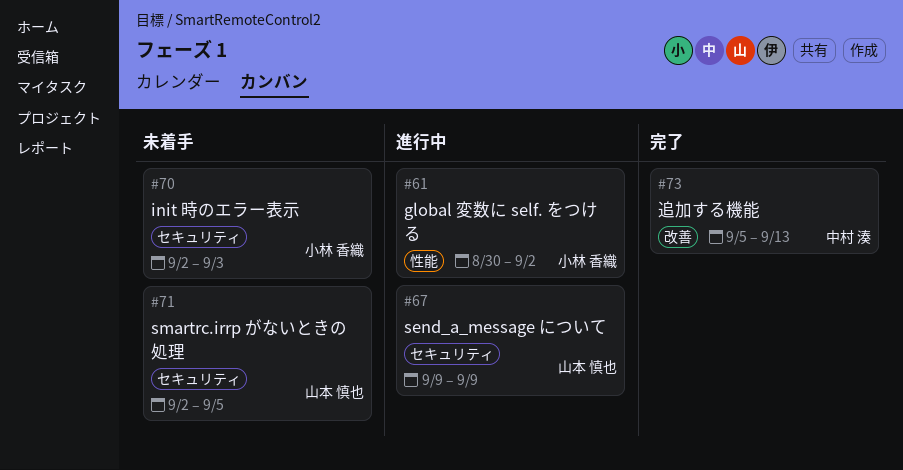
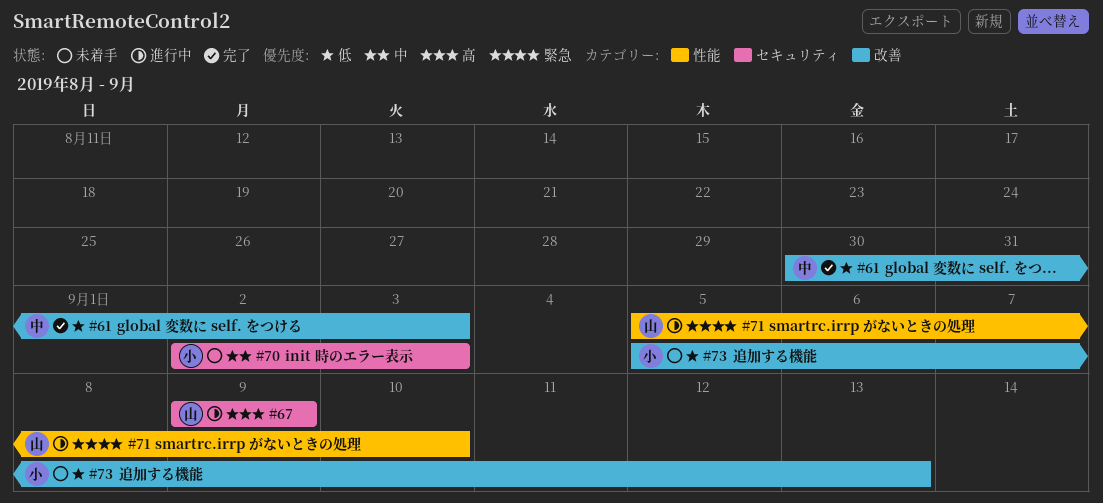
#61, status: 進行中 -> 完了
#61, owner: 小林 香織 -> 中村 湊
#61, label: 性能 -> 改善
#61, due: Sep 2 -> Sep 3
#71, status: 未着手 -> 進行中
#71, label: セキュリティ -> 性能
#71, start: Sep 2 -> Sep 5
#71, due: Sep 5 -> Sep 10
#73, status: 完了 -> 未着手
#73, owner: 中村 湊 -> 小林 香織

